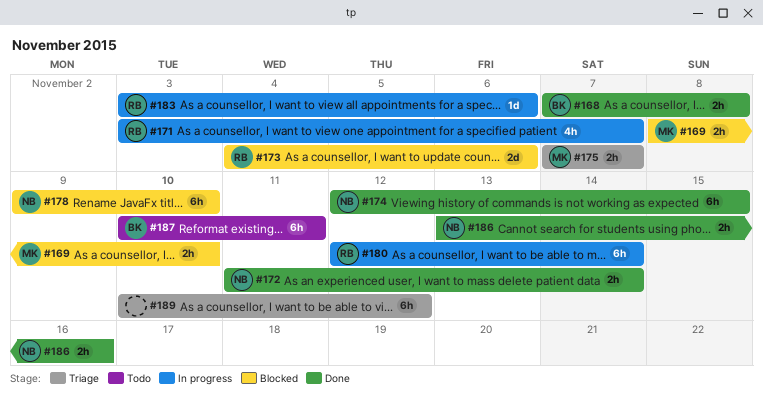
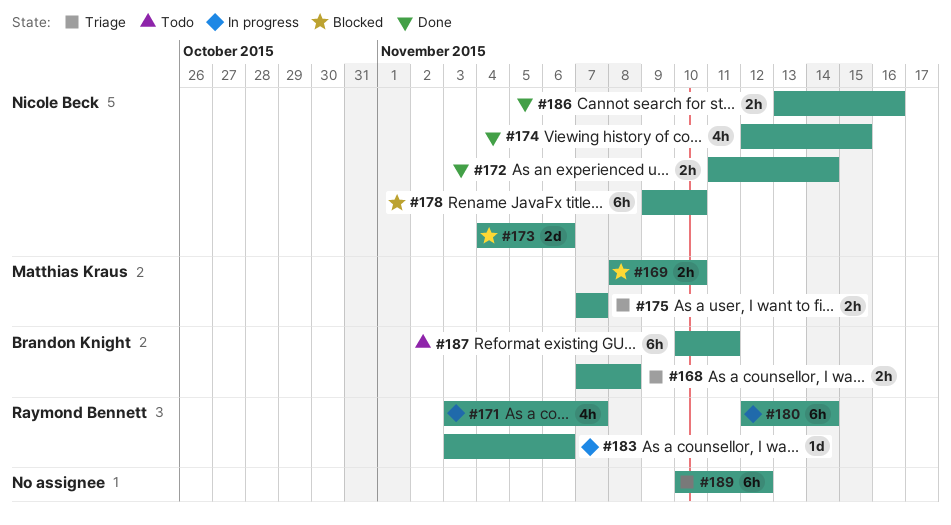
#168, status: Done -> Triage
#173, owner: Raymond Bennett -> Nicole Beck
#174, estimate: 6h -> 4h

